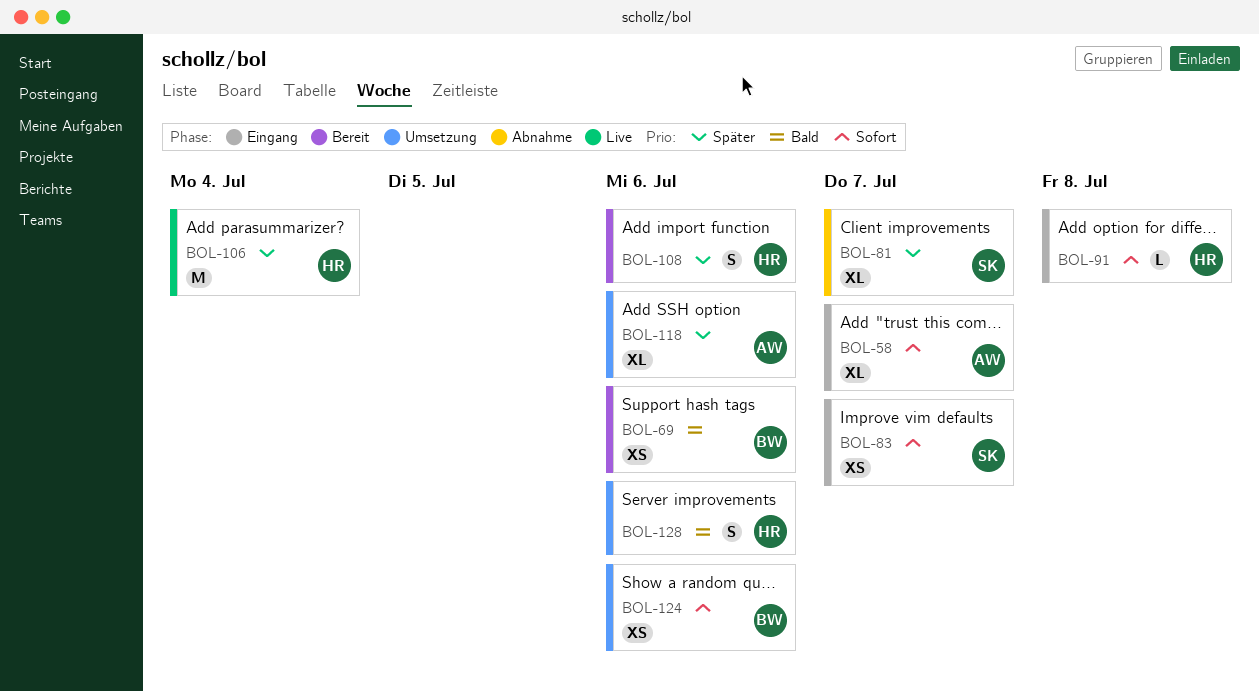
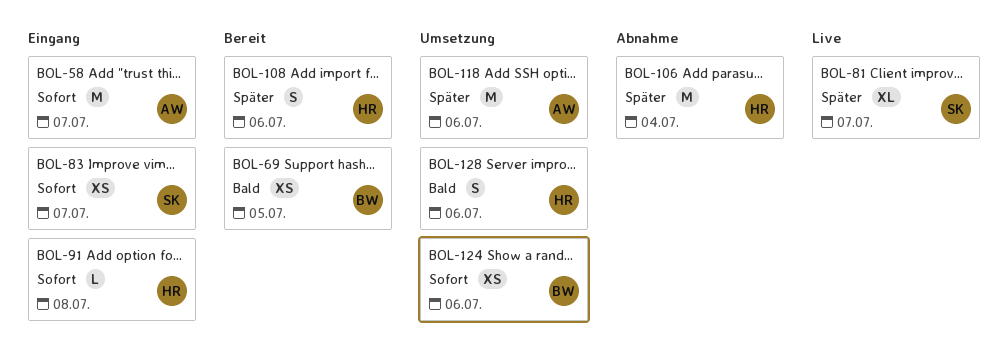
BOL-58, estimate: XL -> M
BOL-69, due: Jul 6 -> Jul 5
BOL-81, status: Abnahme -> Live
BOL-106, status: Live -> Abnahme
BOL-118, estimate: XL -> M

